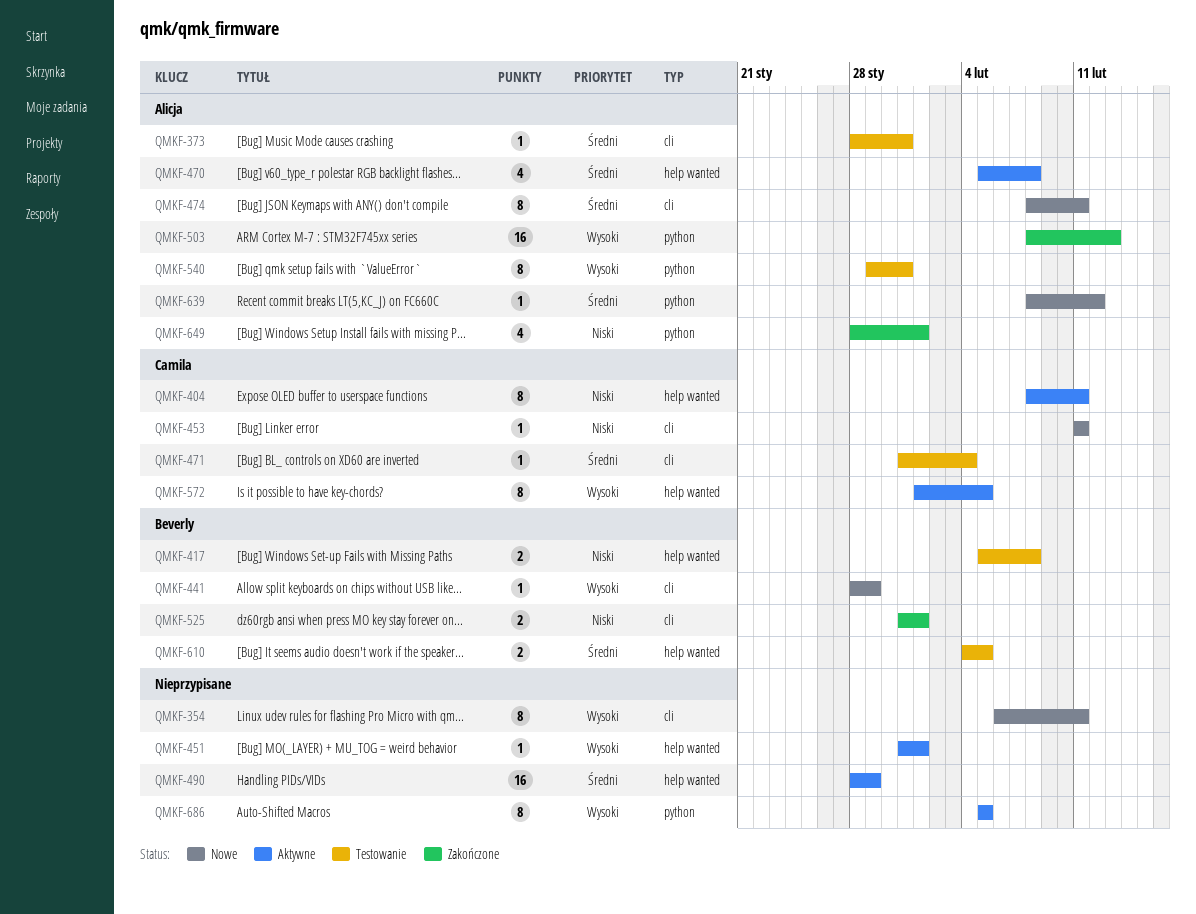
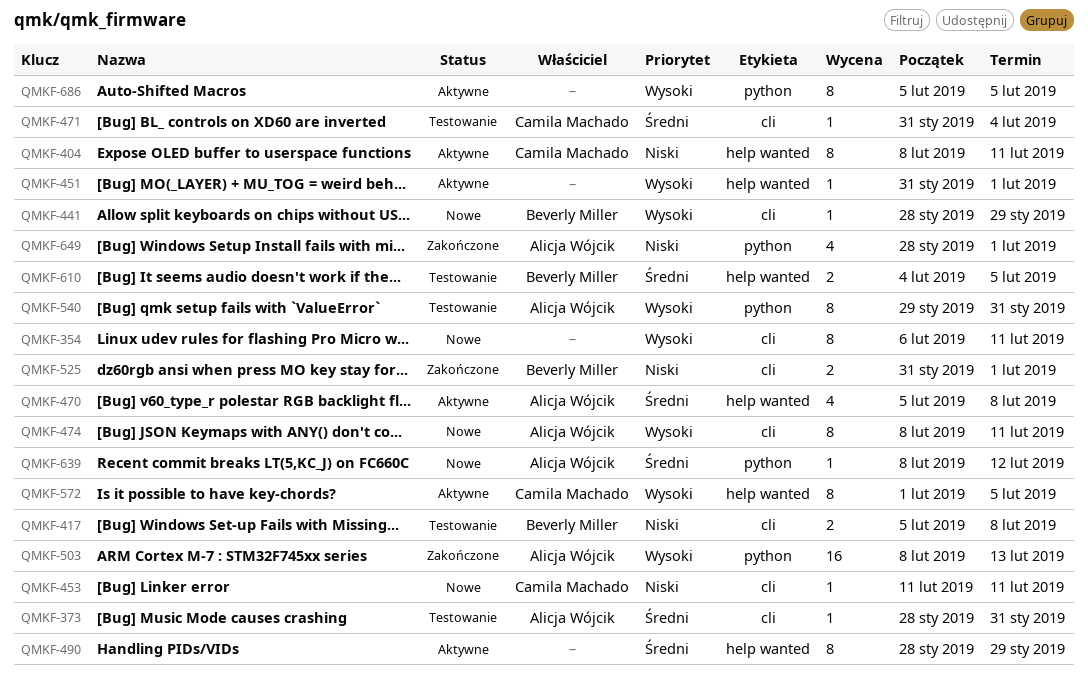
QMKF-417, label: help wanted -> cli
QMKF-474, priority: Średni -> Wysoki
QMKF-490, estimate: 16 -> 8

